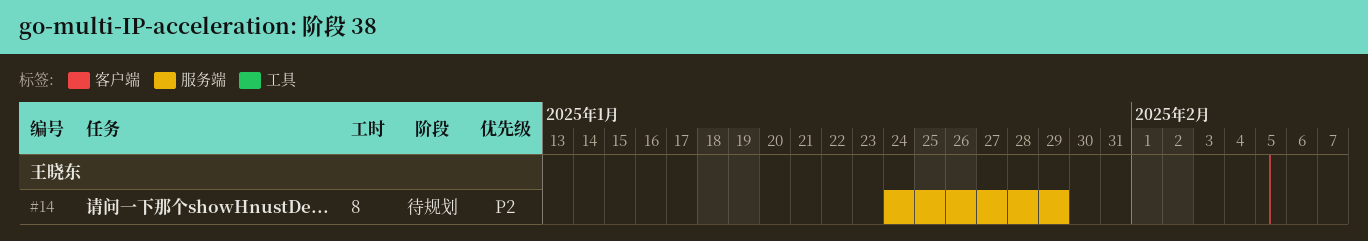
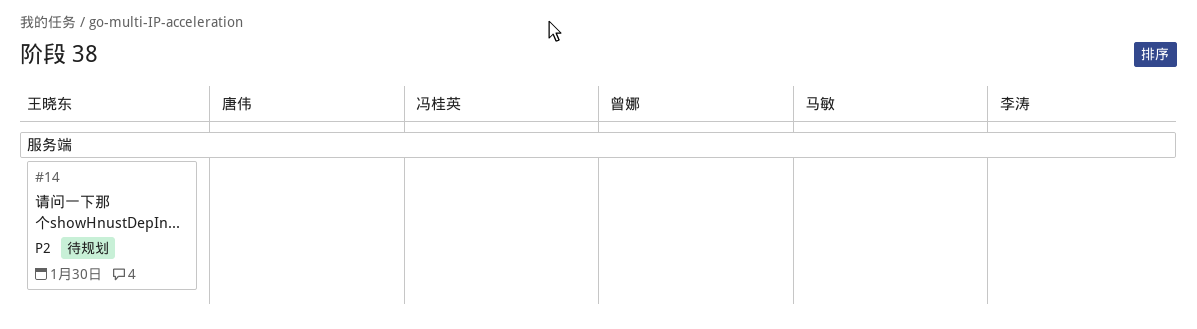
#14, due: Jan 29 -> Jan 30

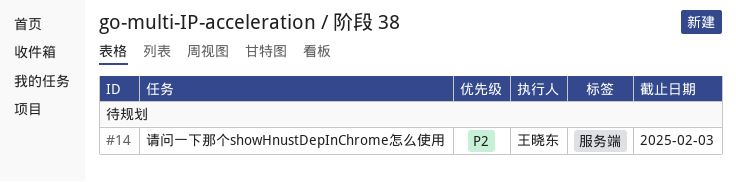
#14, due: Jan 30 -> Feb 3

